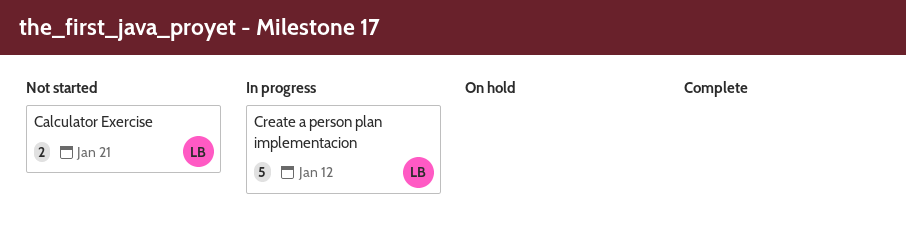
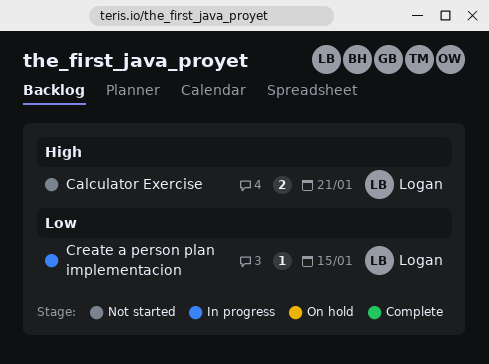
Create a person plan implementacion, estimate: 5 -> 1
Create a person plan implementacion, due: Jan 12 -> Jan 15

